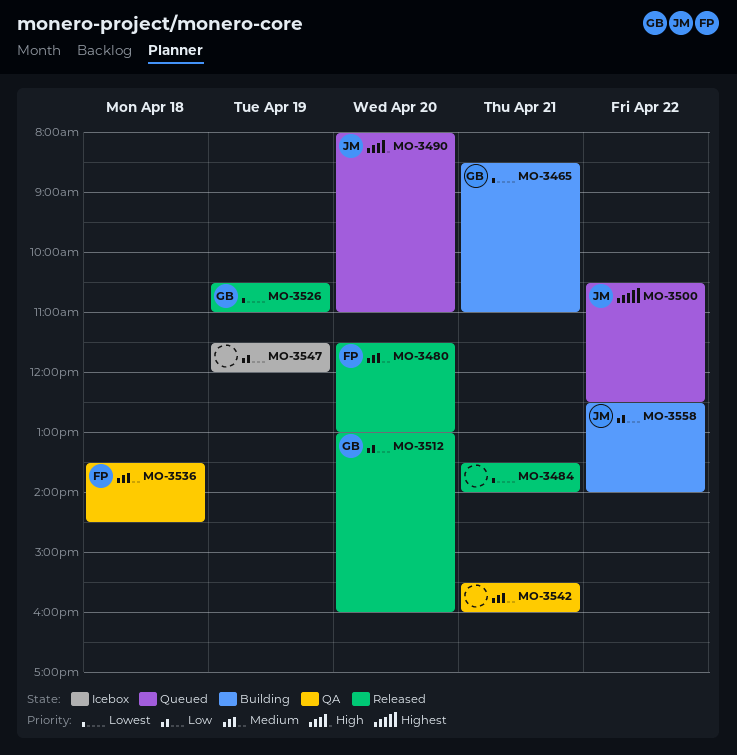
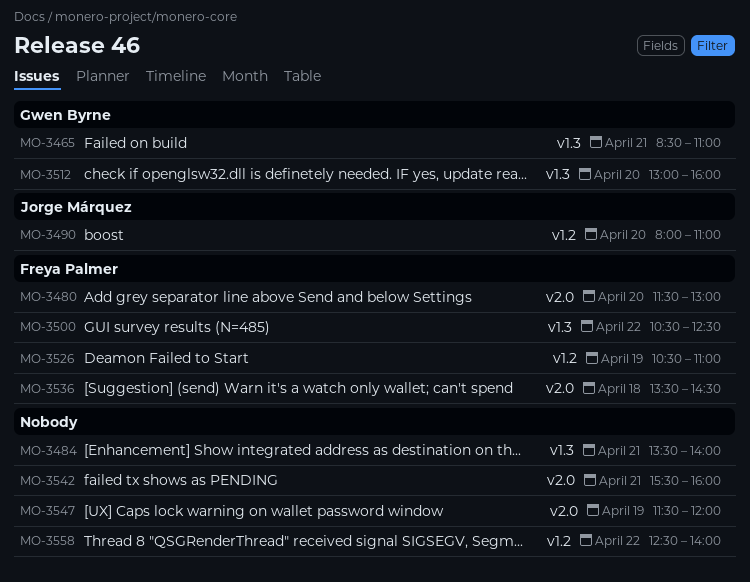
MO-3500, owner: Jorge Márquez -> Freya Palmer
MO-3526, owner: Gwen Byrne -> Freya Palmer
MO-3558, owner: Jorge Márquez -> none

